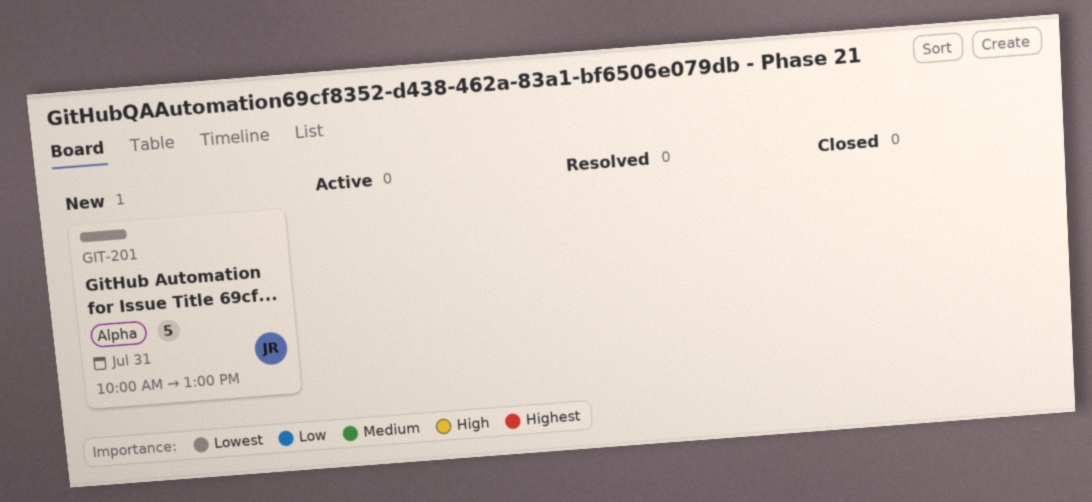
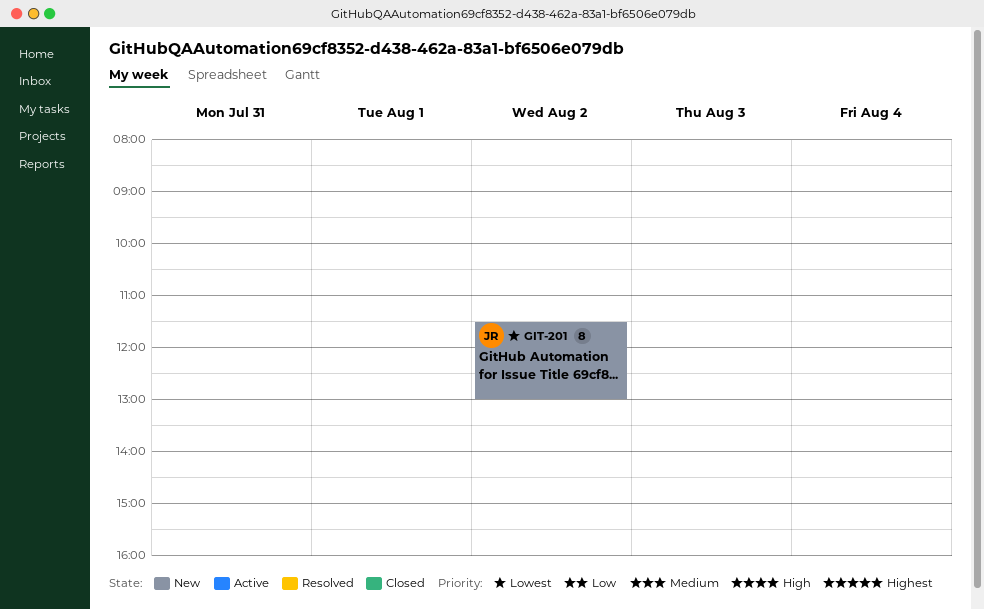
GIT-201, estimate: 5 -> 8
GIT-201, day: Jul 31 -> Aug 2
GIT-201, begins: 10:00 -> 11:30

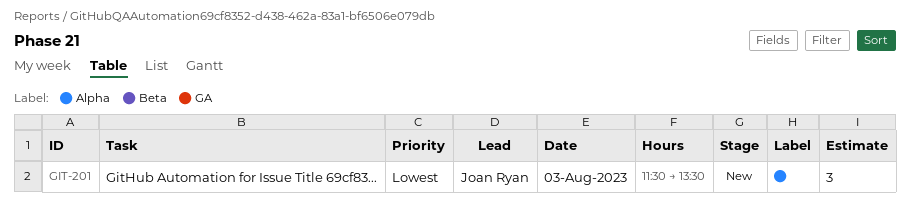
GIT-201, estimate: 8 -> 3
GIT-201, day: Aug 2 -> Aug 3
GIT-201, ends: 13:00 -> 13:30

